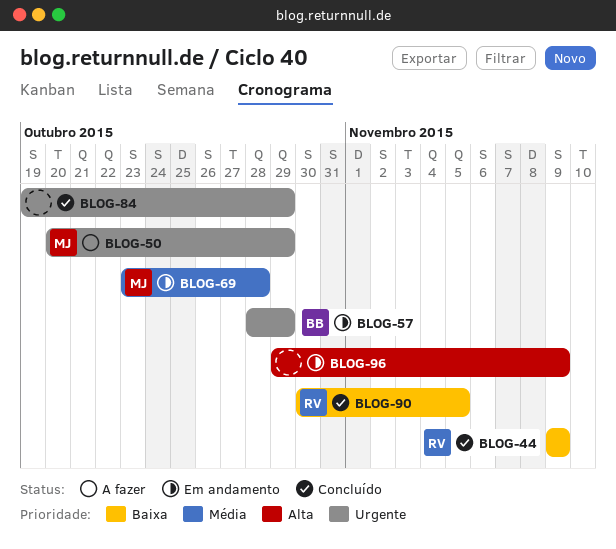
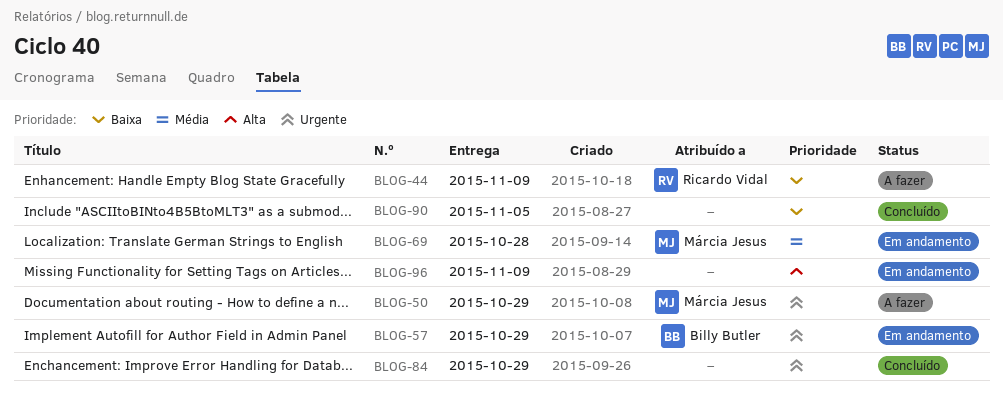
BLOG-44, status: Concluído -> A fazer
BLOG-90, owner: Ricardo Vidal -> none

